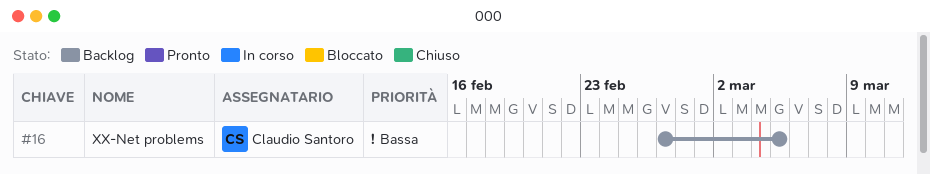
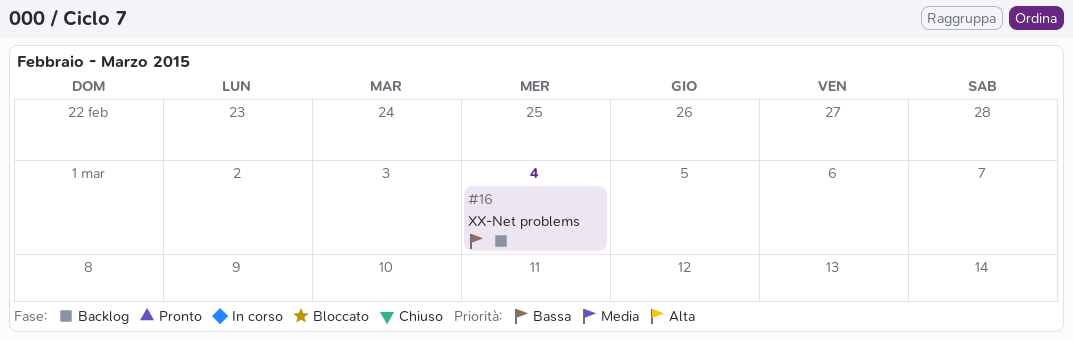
#16, due: Mar 5 -> Mar 4

